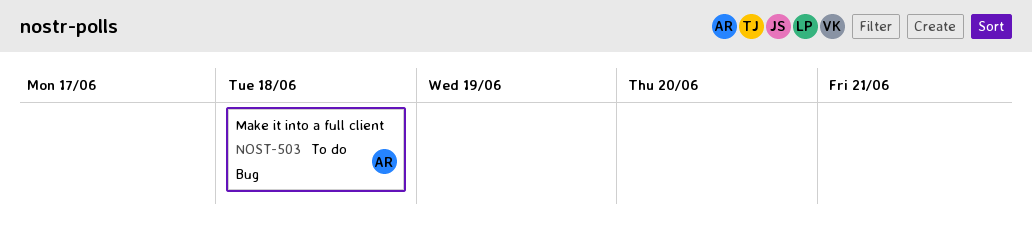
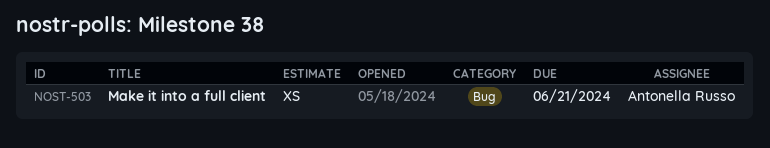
NOST-503, due: Jun 18 -> Jun 21

